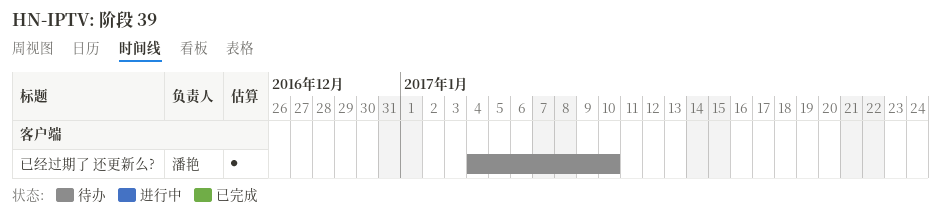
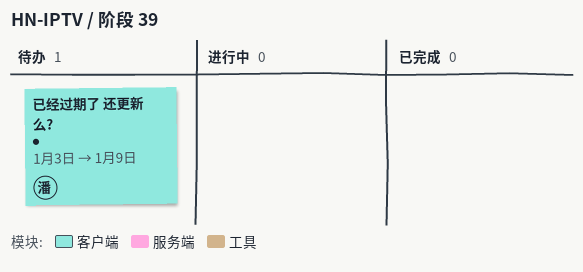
已经过期了 还更新么?, start: Jan 4 -> Jan 3
已经过期了 还更新么?, due: Jan 10 -> Jan 9

